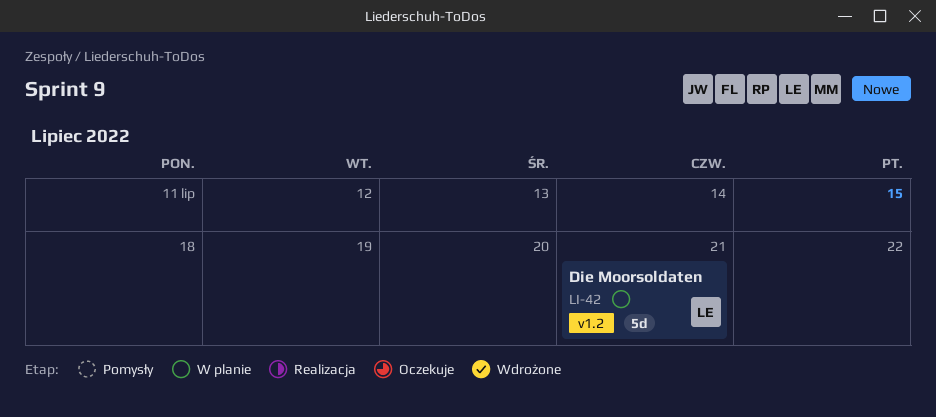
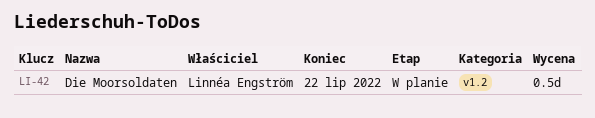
LI-42, estimate: 5d -> 0.5d
LI-42, due: Jul 21 -> Jul 22

